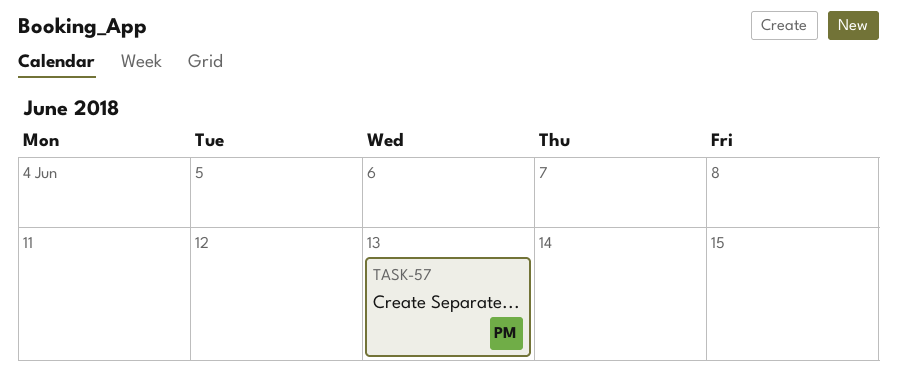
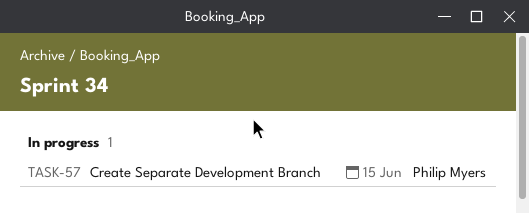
TASK-57, due: Jun 13 -> Jun 15

